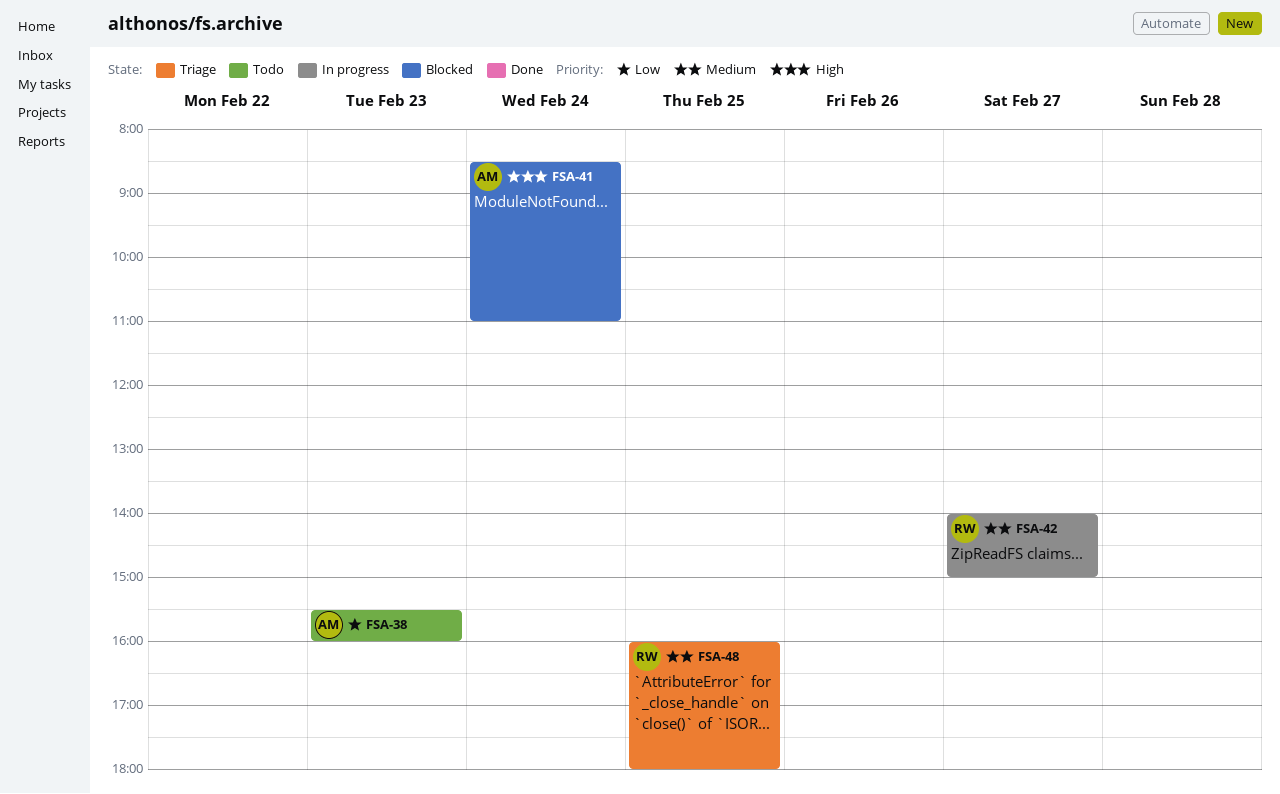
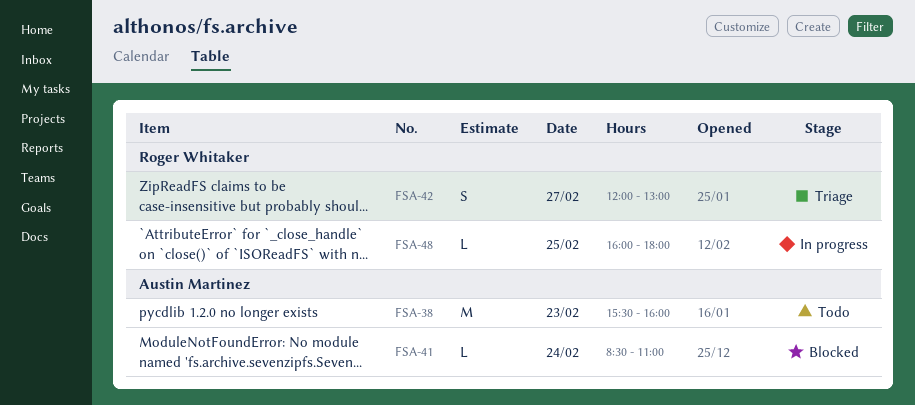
FSA-42, status: In progress -> Triage
FSA-42, begins: 14:00 -> 12:00
FSA-42, ends: 15:00 -> 13:00
FSA-48, status: Triage -> In progress

